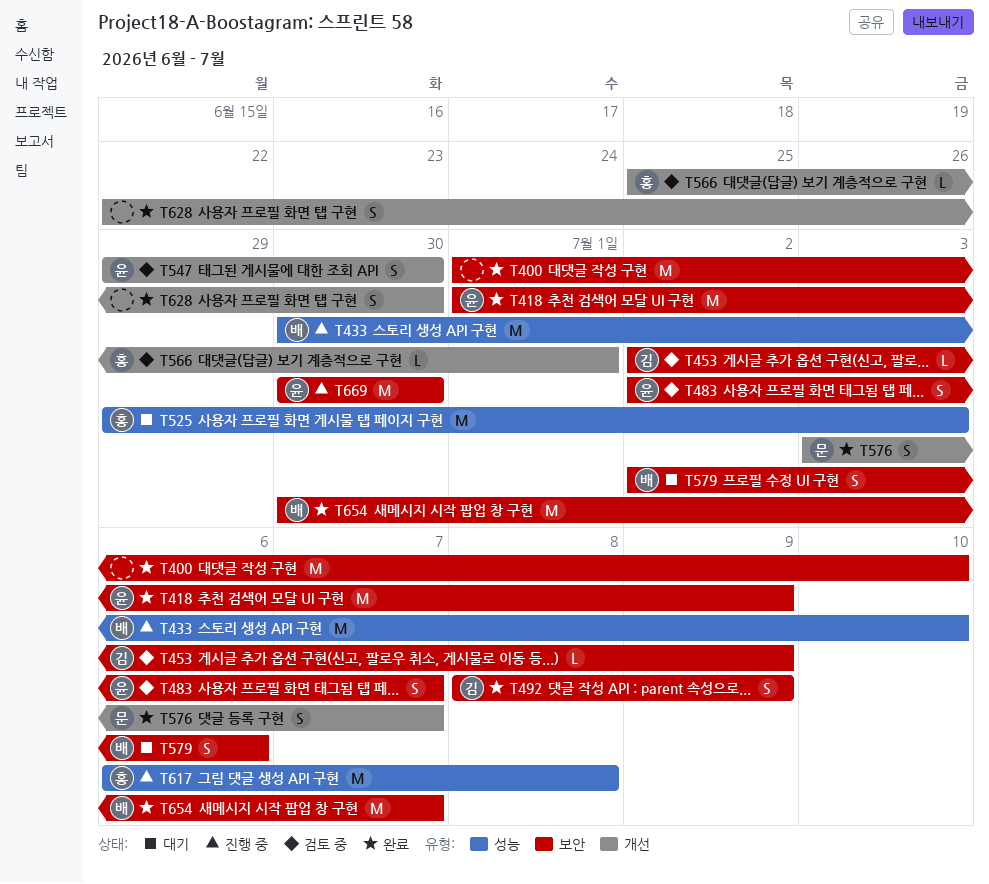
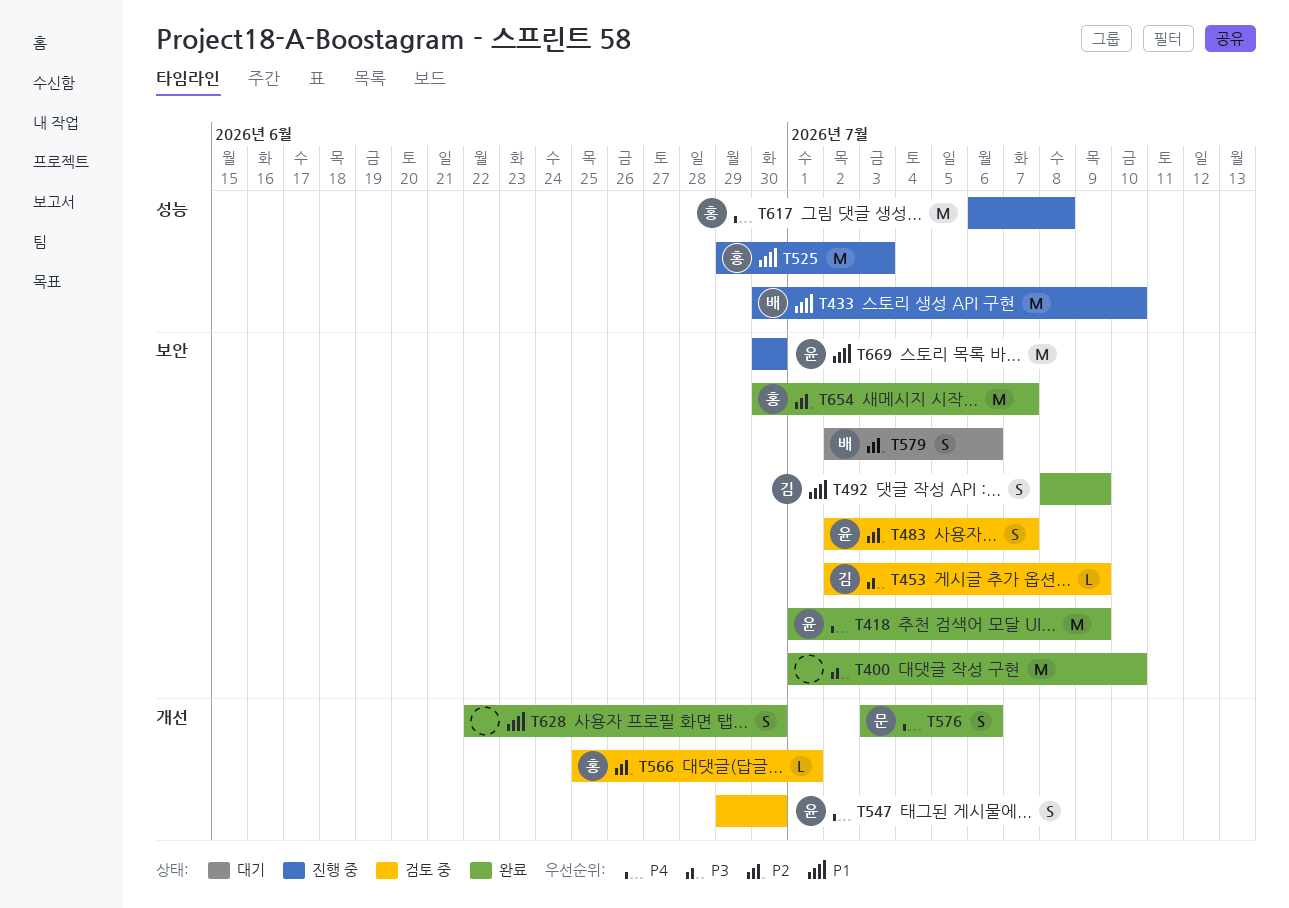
T525, status: 대기 -> 진행 중
T576, due: Jul 7 -> Jul 6
T654, owner: 배 -> 홍

